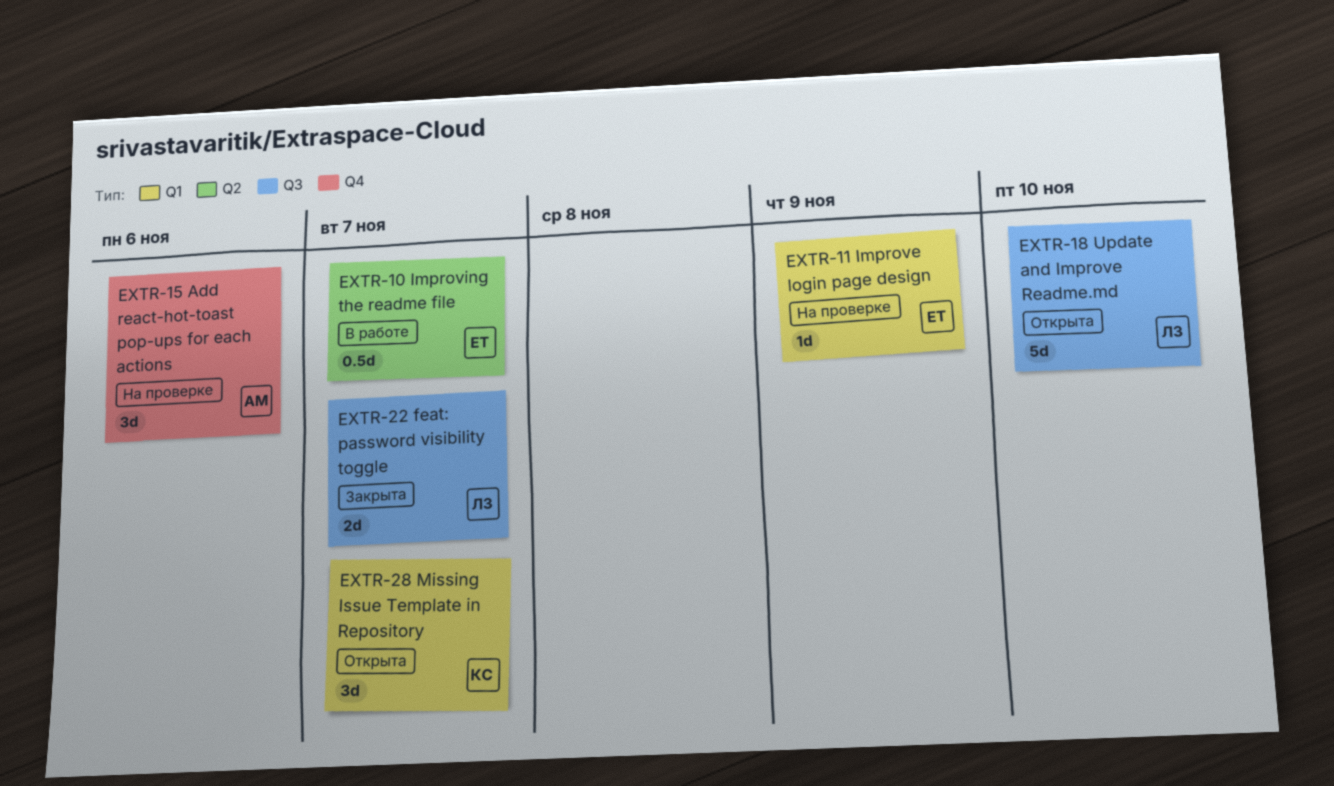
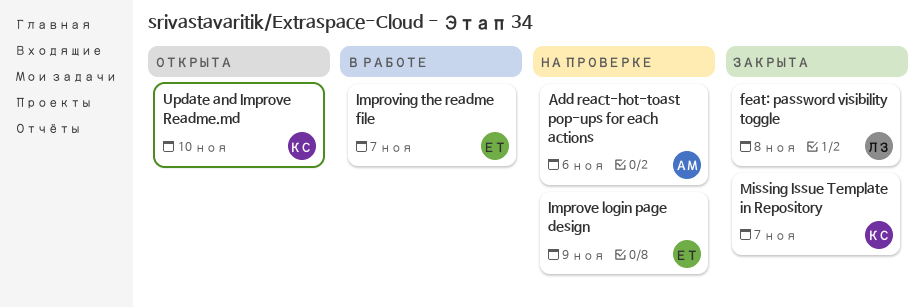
feat: password visibility toggle, due: Nov 7 -> Nov 8
Missing Issue Template in Repository, status: Открыта -> Закрыта
Update and Improve Readme.md, owner: ЛЗ -> КС

